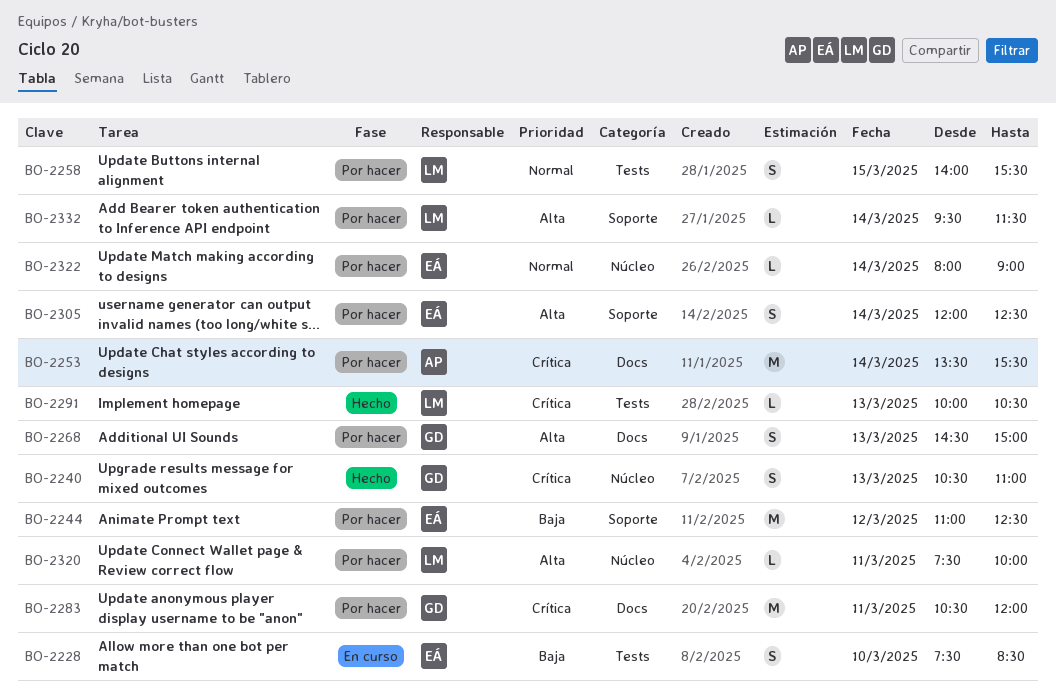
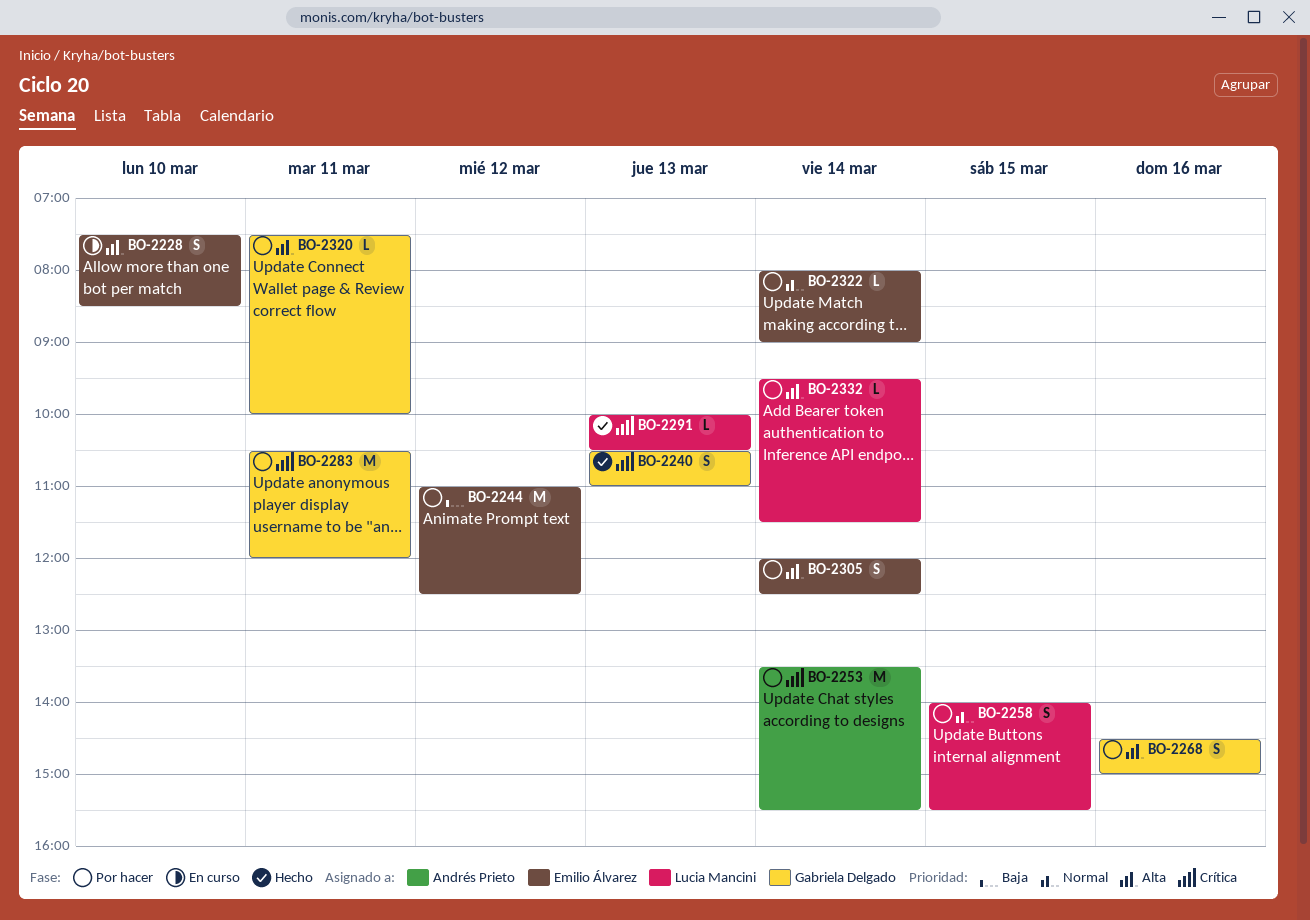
BO-2228, priority: Baja -> Alta
BO-2268, day: Mar 13 -> Mar 16
BO-2320, owner: Lucia Mancini -> Gabriela Delgado

